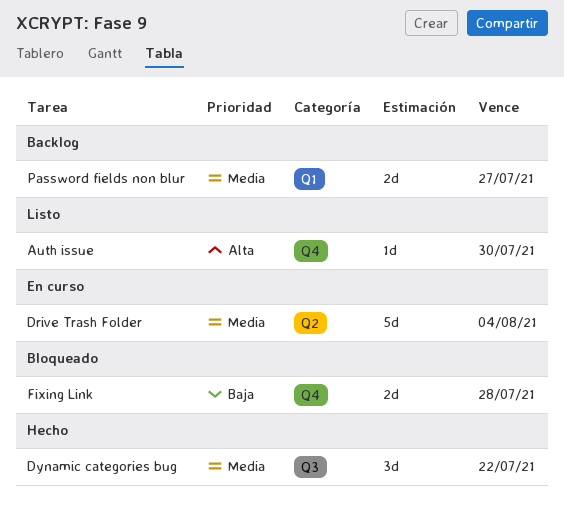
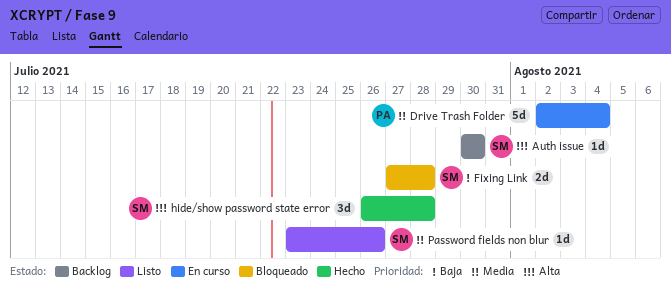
Auth issue, status: Listo -> Backlog
Dynamic categories bug: present -> none
hide/show password state error: none -> present
Password fields non blur, status: Backlog -> Listo
Password fields non blur, estimate: 2d -> 1d
Password fields non blur, due: Jul 27 -> Jul 26

